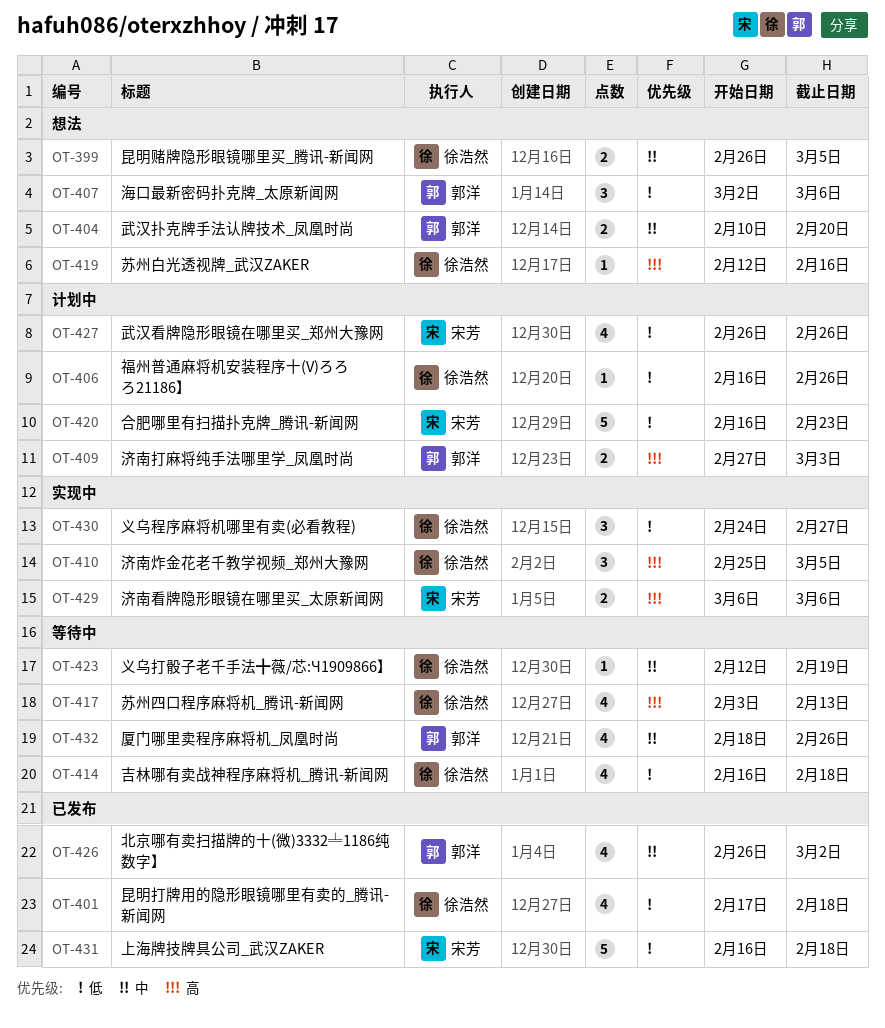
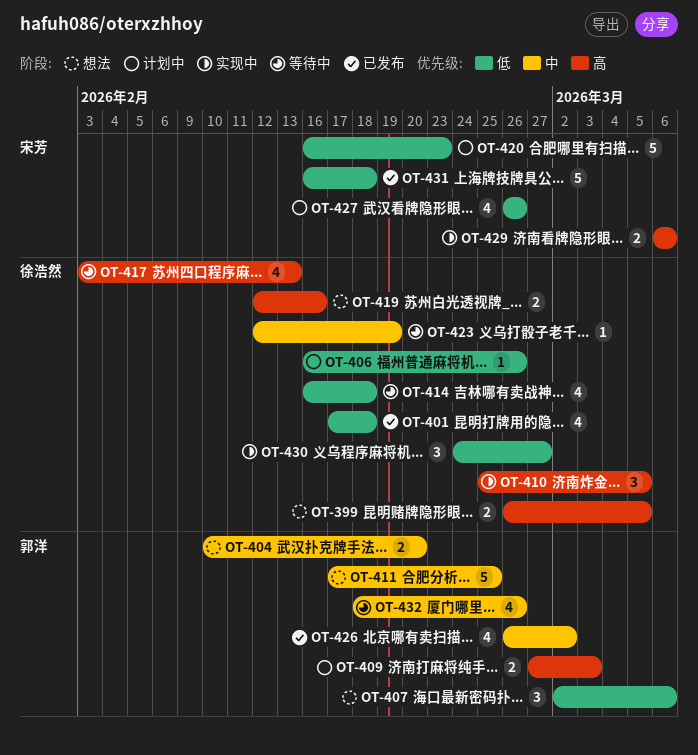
OT-399, priority: 中 -> 高
OT-411: none -> present
OT-419, estimate: 1 -> 2

